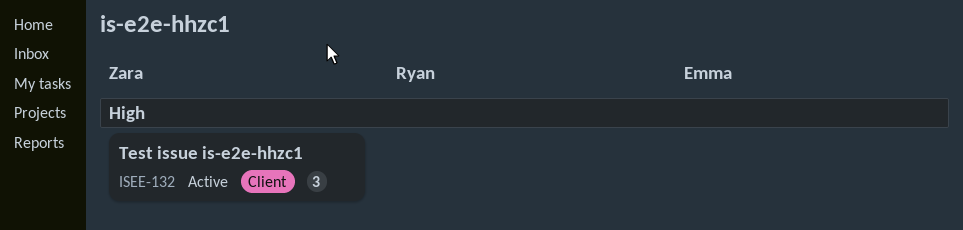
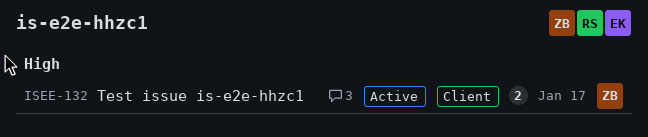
ISEE-132, estimate: 3 -> 2

